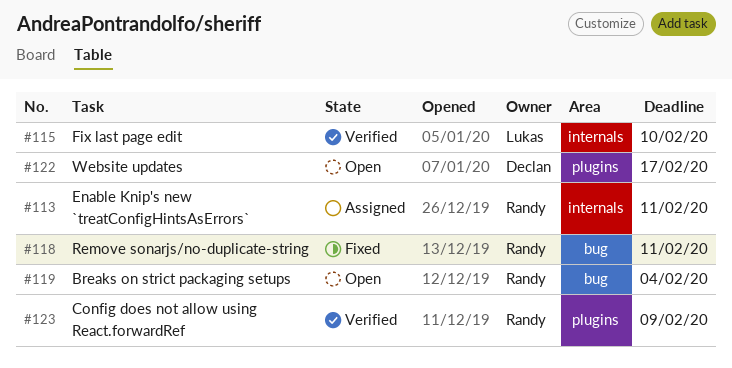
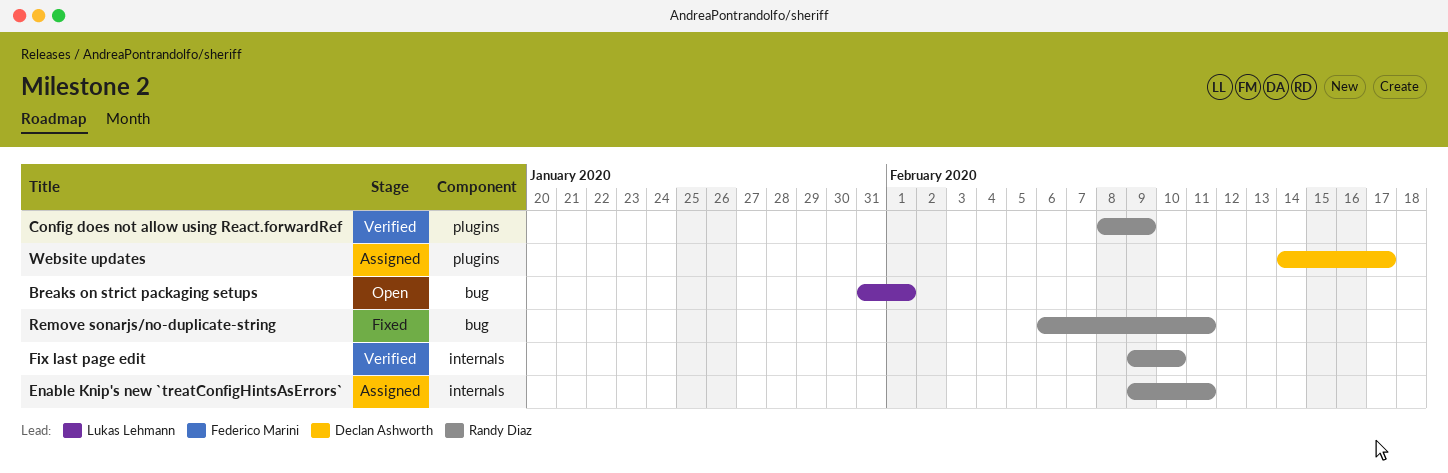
Breaks on strict packaging setups, owner: Randy Diaz -> Lukas Lehmann
Breaks on strict packaging setups, due: Feb 4 -> Feb 1
Fix last page edit, owner: Lukas Lehmann -> Randy Diaz
Website updates, status: Open -> Assigned

